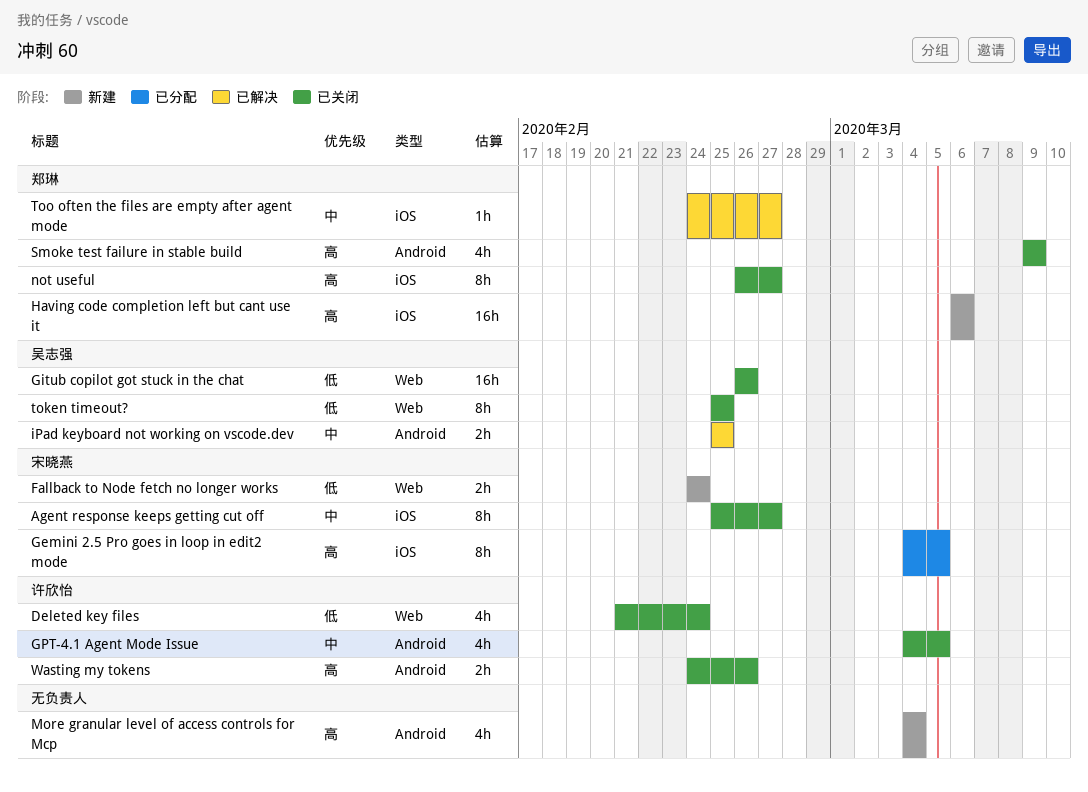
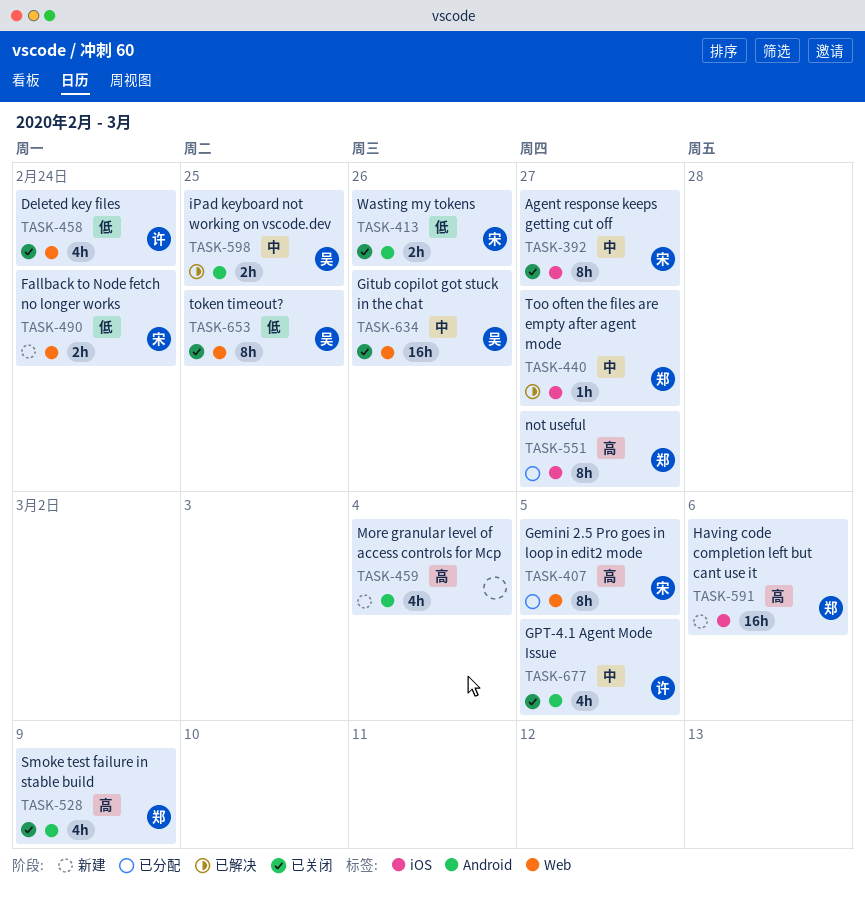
Gemini 2.5 Pro goes in loop in edit2 mode, label: iOS -> Web
Gitub copilot got stuck in the chat, priority: 低 -> 中
not useful, status: 已关闭 -> 已分配
Wasting my tokens, owner: 许欣怡 -> 宋晓燕
Wasting my tokens, priority: 高 -> 低

